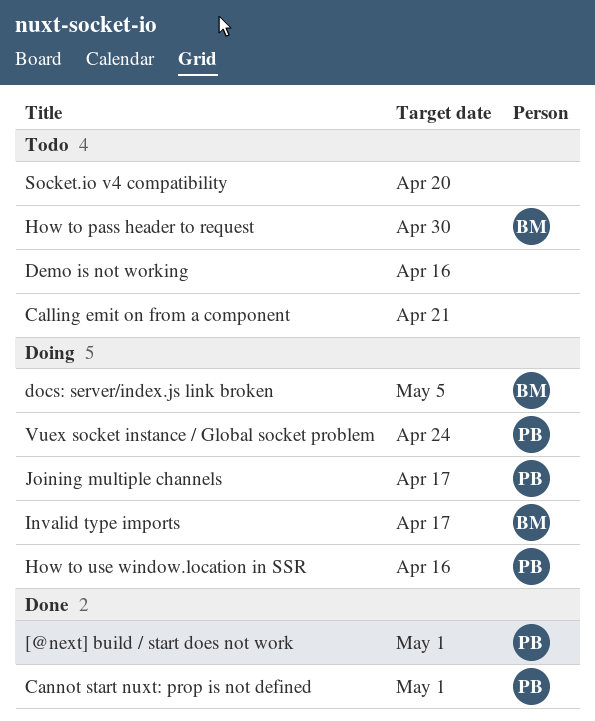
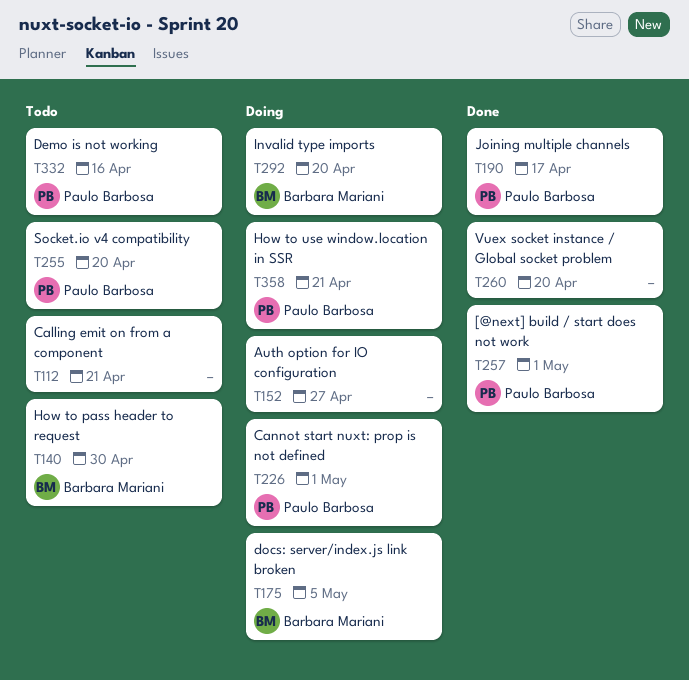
Auth option for IO configuration: none -> present
Cannot start nuxt: prop is not defined, status: Done -> Doing
Demo is not working, owner: none -> Paulo Barbosa
How to use window.location in SSR, due: Apr 16 -> Apr 21
Invalid type imports, due: Apr 17 -> Apr 20
Joining multiple channels, status: Doing -> Done
Socket.io v4 compatibility, owner: none -> Paulo Barbosa
Vuex socket instance / Global socket problem, status: Doing -> Done
Vuex socket instance / Global socket problem, owner: Paulo Barbosa -> none
Vuex socket instance / Global socket problem, due: Apr 24 -> Apr 20

